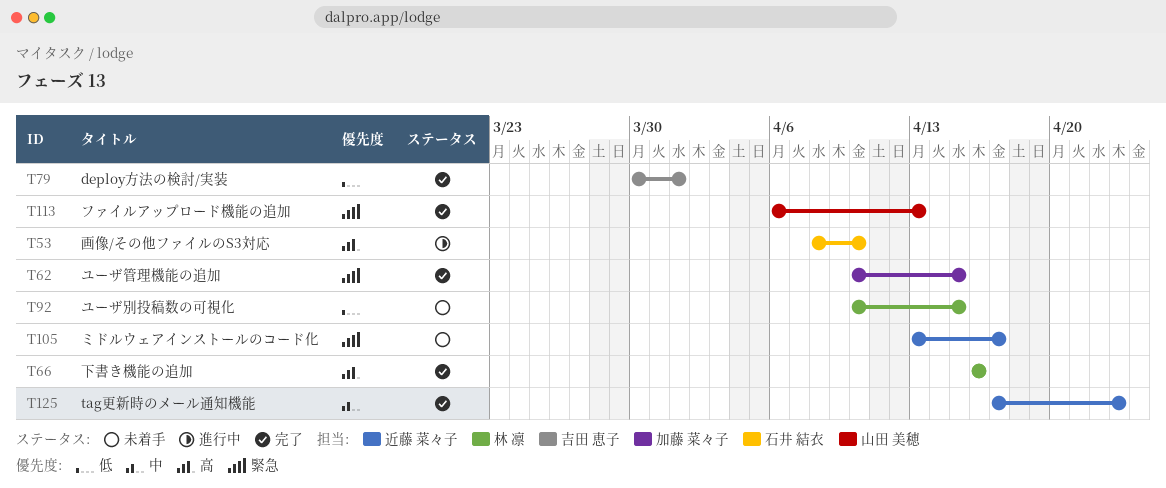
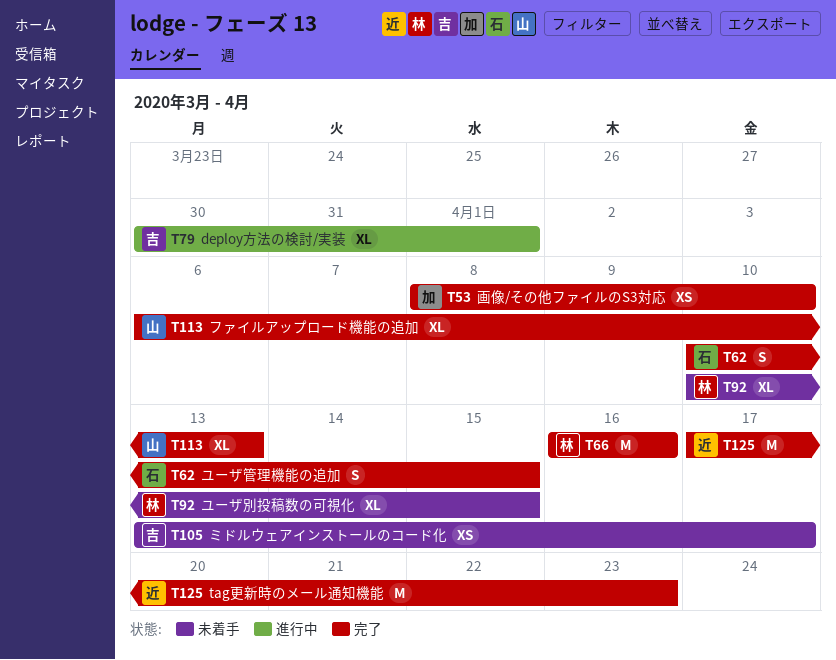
T53, status: 進行中 -> 完了
T53, owner: 石井 結衣 -> 加藤 菜々子
T62, owner: 加藤 菜々子 -> 石井 結衣
T79, status: 完了 -> 進行中
T105, owner: 近藤 菜々子 -> 吉田 恵子

